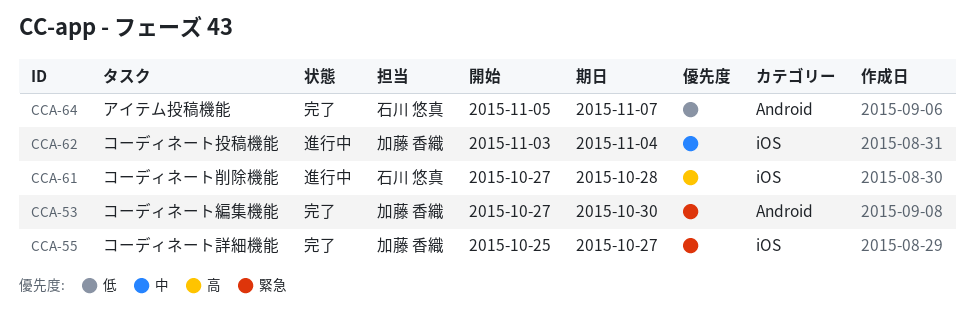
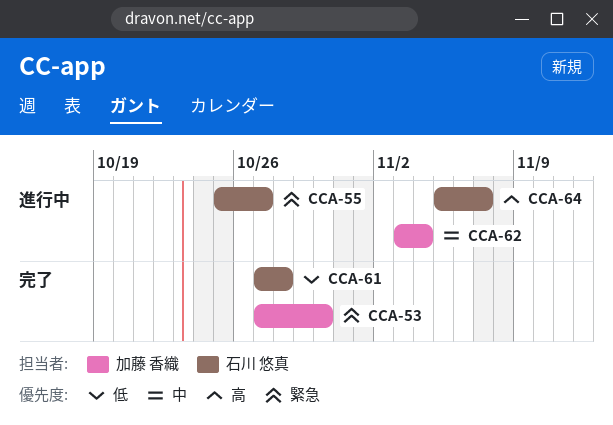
CCA-55, status: 完了 -> 進行中
CCA-55, owner: 加藤 香織 -> 石川 悠真
CCA-61, status: 進行中 -> 完了
CCA-61, priority: 高 -> 低
CCA-64, status: 完了 -> 進行中
CCA-64, priority: 低 -> 高

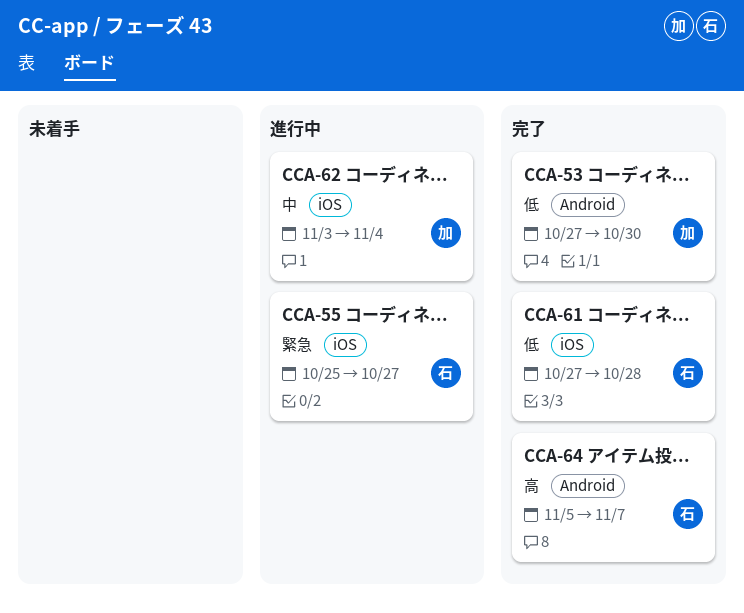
CCA-53, priority: 緊急 -> 低
CCA-64, status: 進行中 -> 完了

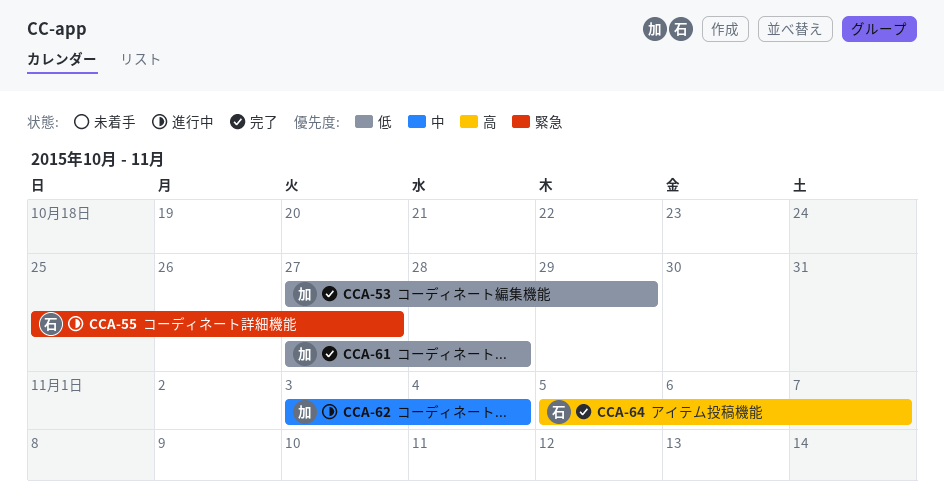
CCA-53, due: Oct 30 -> Oct 29
CCA-61, owner: 石 -> 加

